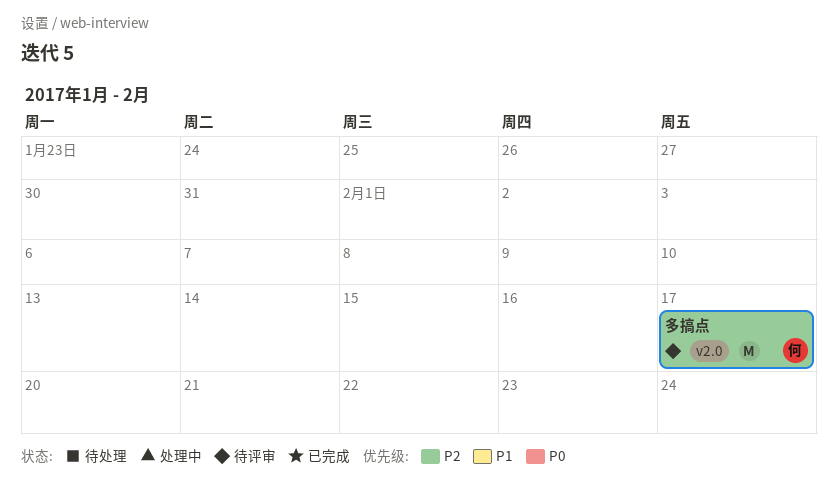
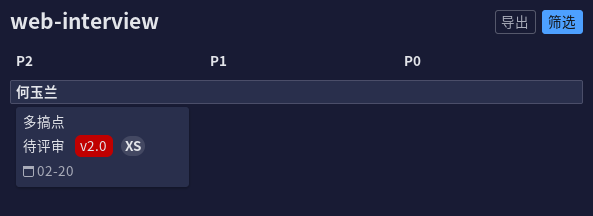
多搞点, estimate: M -> XS
多搞点, due: Feb 17 -> Feb 20

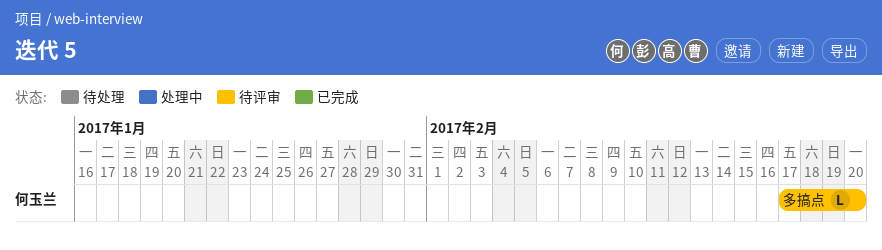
多搞点, estimate: XS -> L

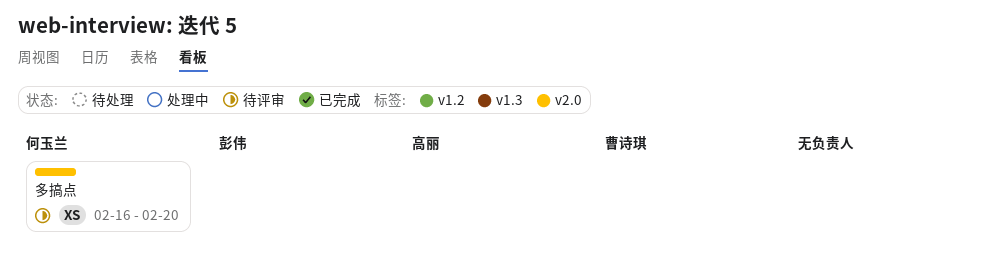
多搞点, estimate: L -> XS
多搞点, start: Feb 17 -> Feb 16

